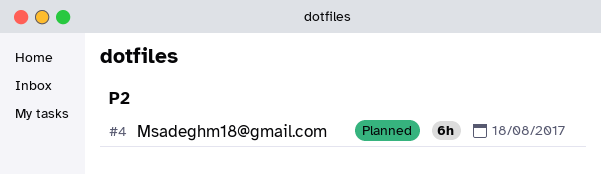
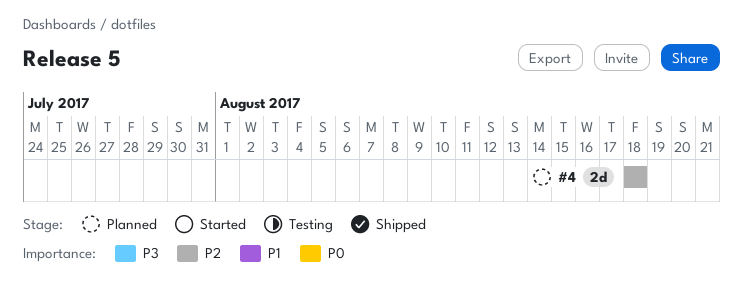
#4, estimate: 6h -> 2d

